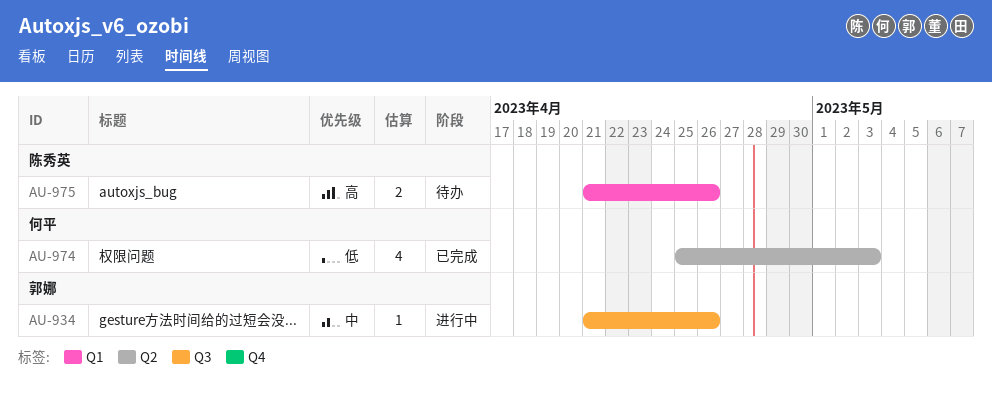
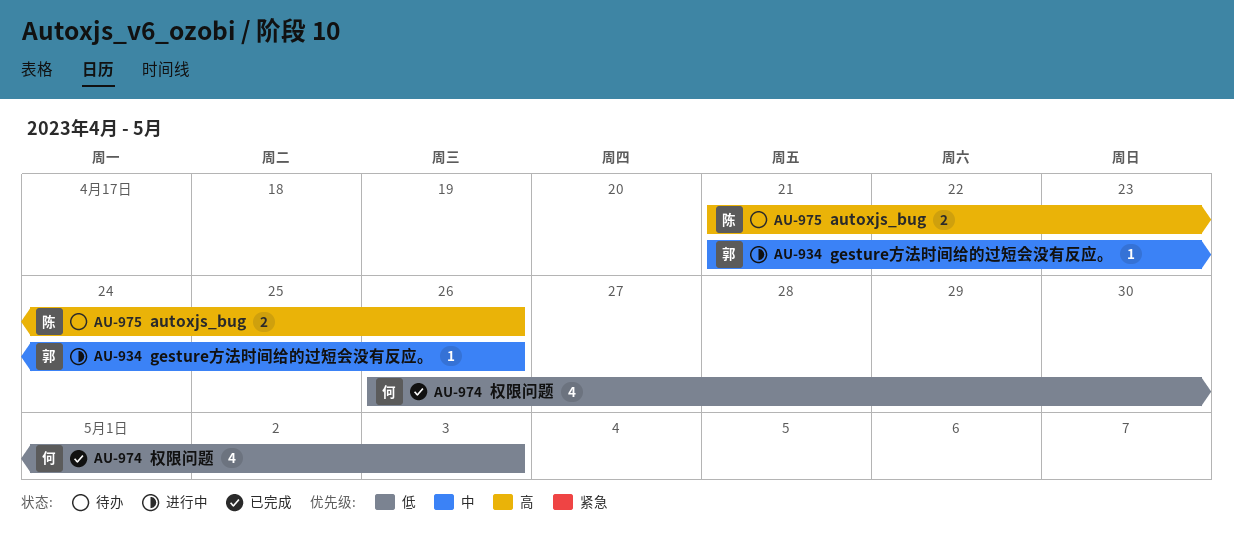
AU-974, start: Apr 25 -> Apr 26

